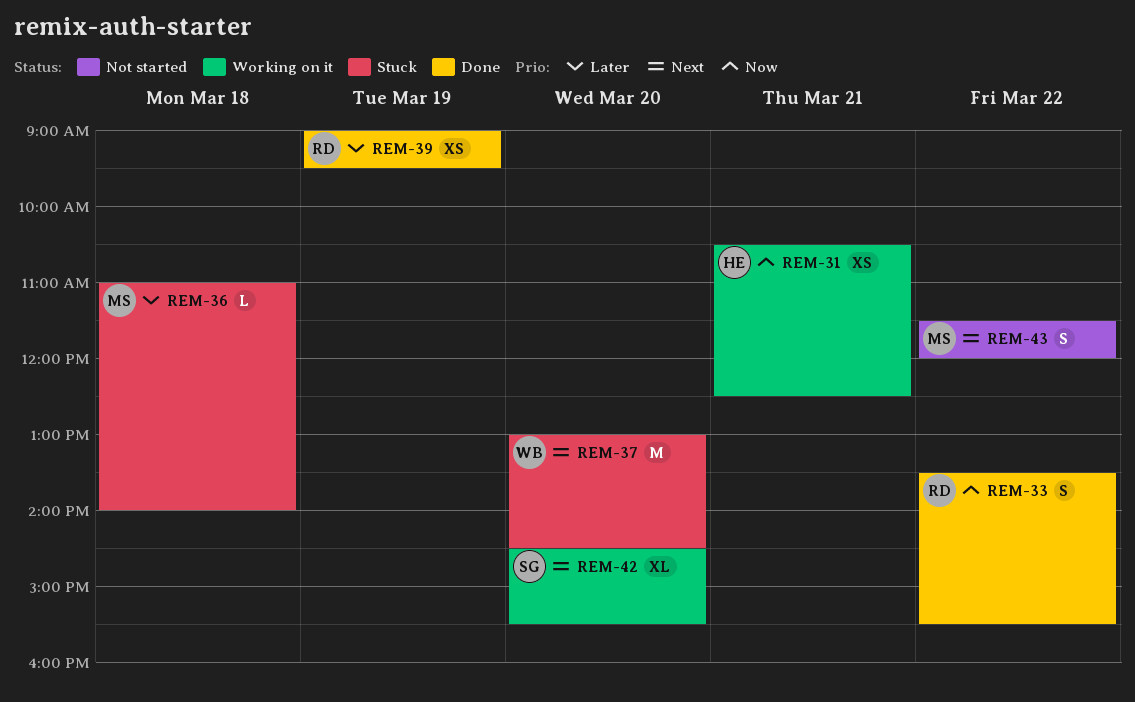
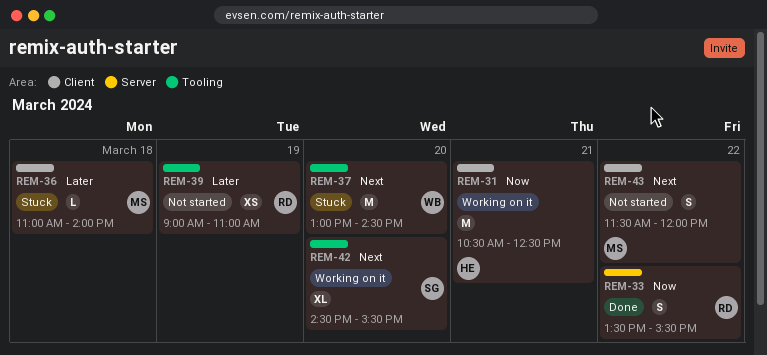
REM-31, estimate: XS -> M
REM-39, status: Done -> Not started
REM-39, ends: 09:30 -> 11:00

